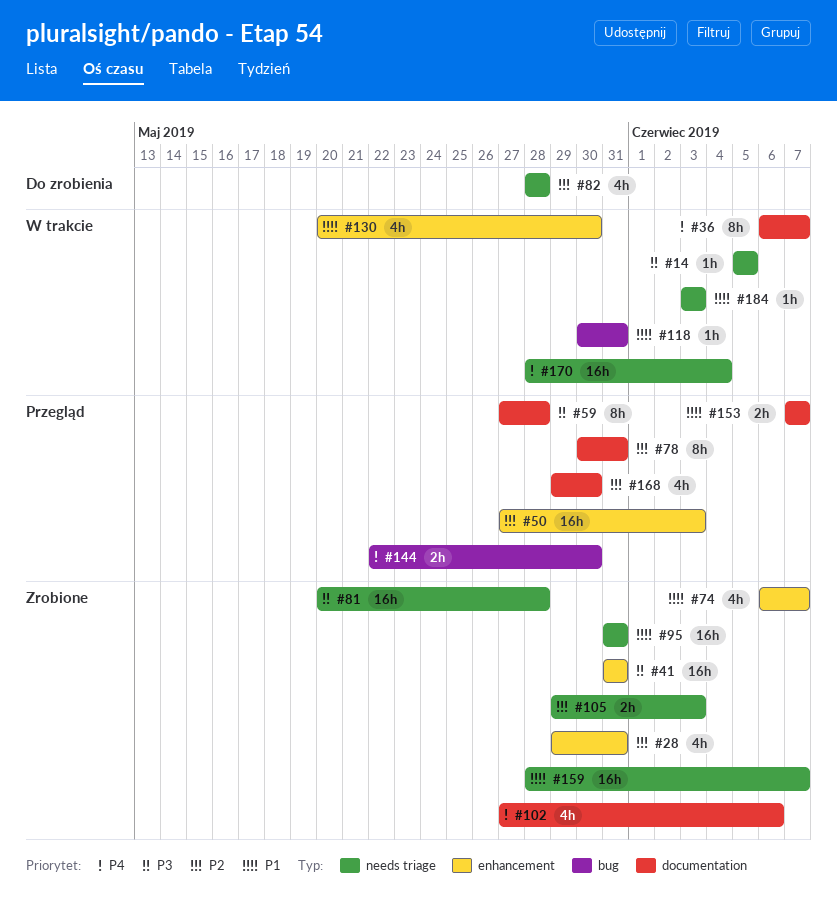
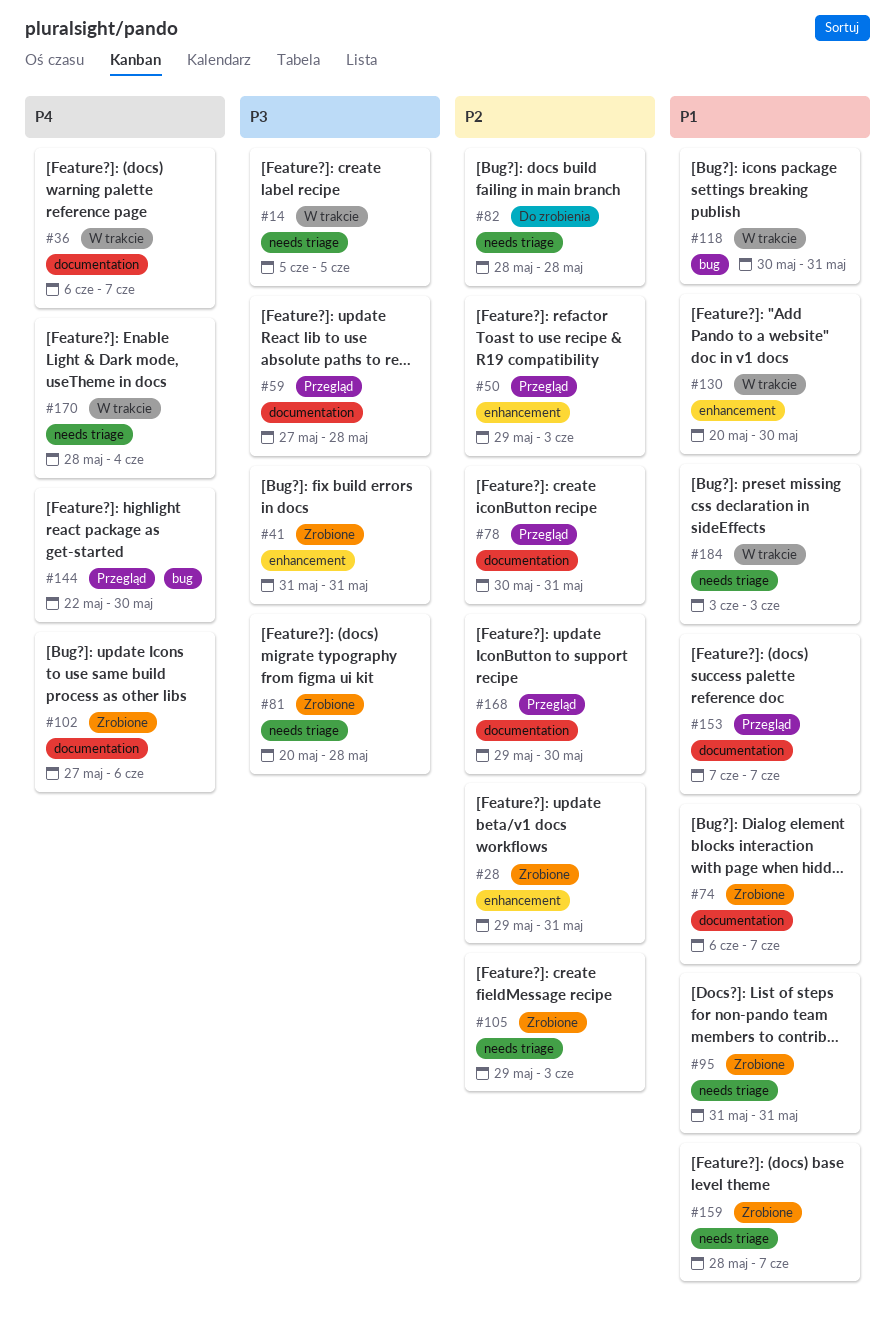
#50, start: May 27 -> May 29
#74, label: enhancement -> documentation

